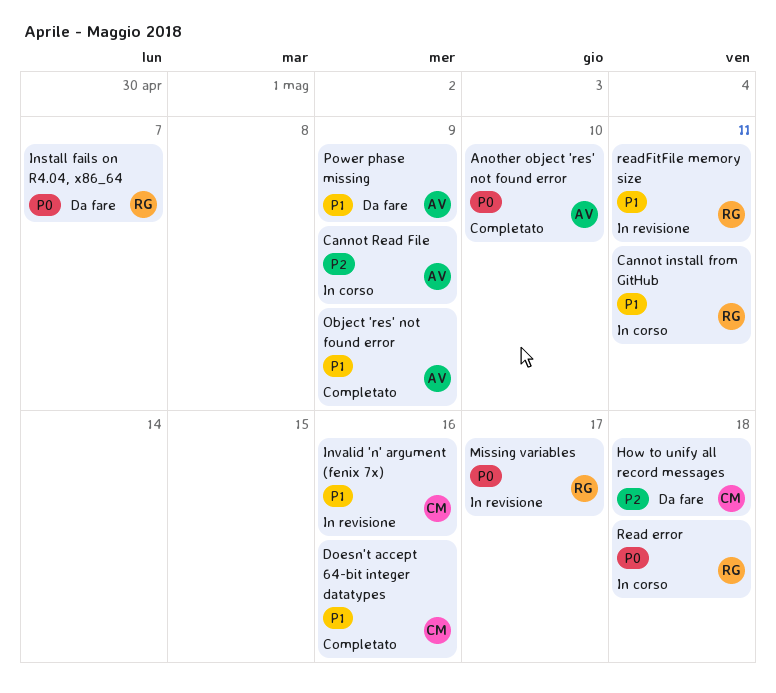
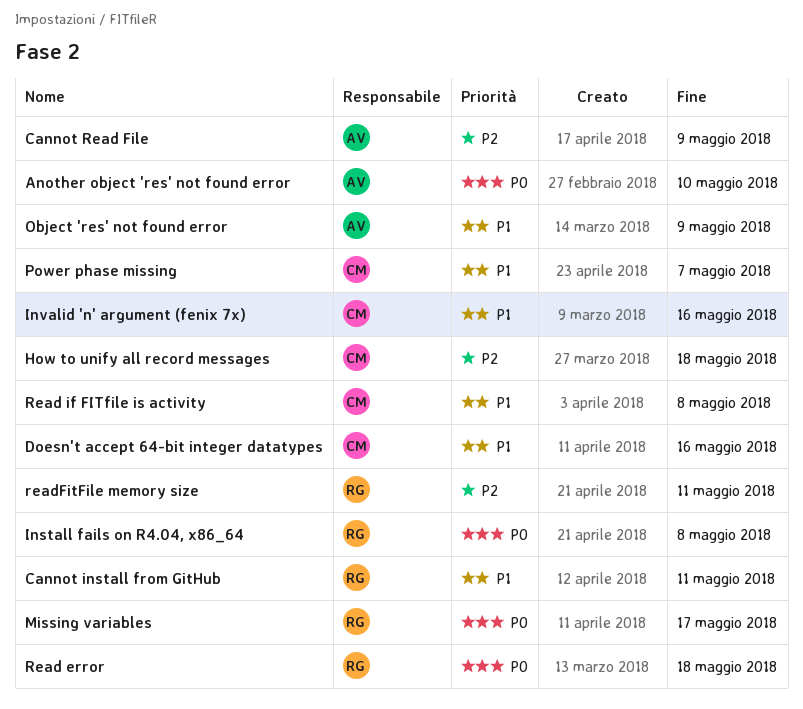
Install fails on R4.04, x86_64, due: May 7 -> May 8
Power phase missing, owner: AV -> CM
Power phase missing, due: May 9 -> May 7
Read if FITfile is activity: none -> present
readFitFile memory size, priority: P1 -> P2

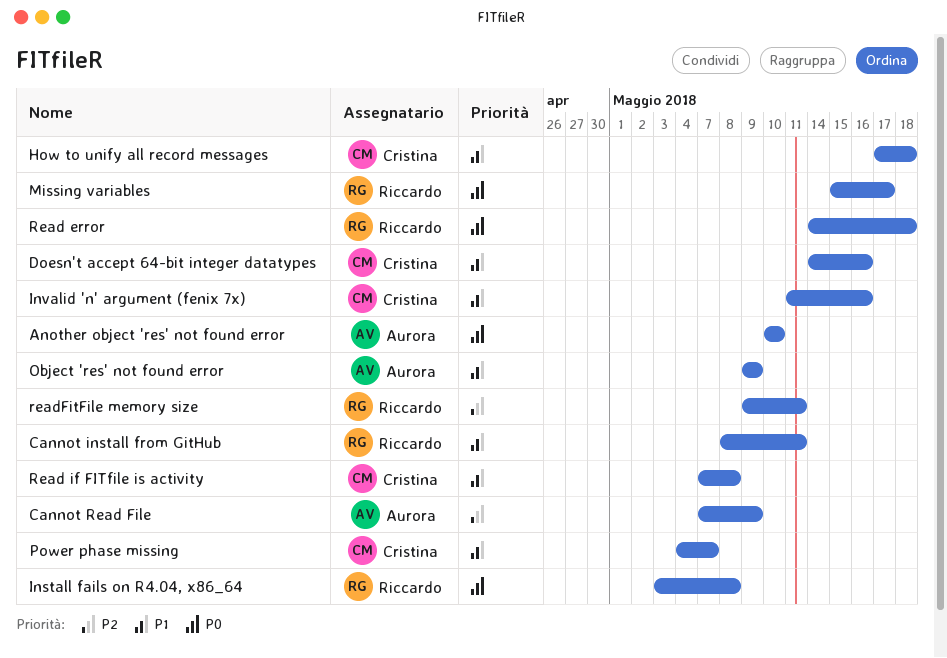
How to unify all record messages, priority: P2 -> P1

